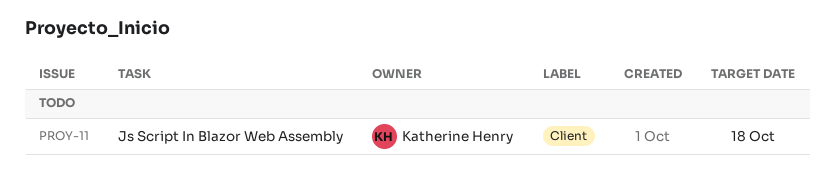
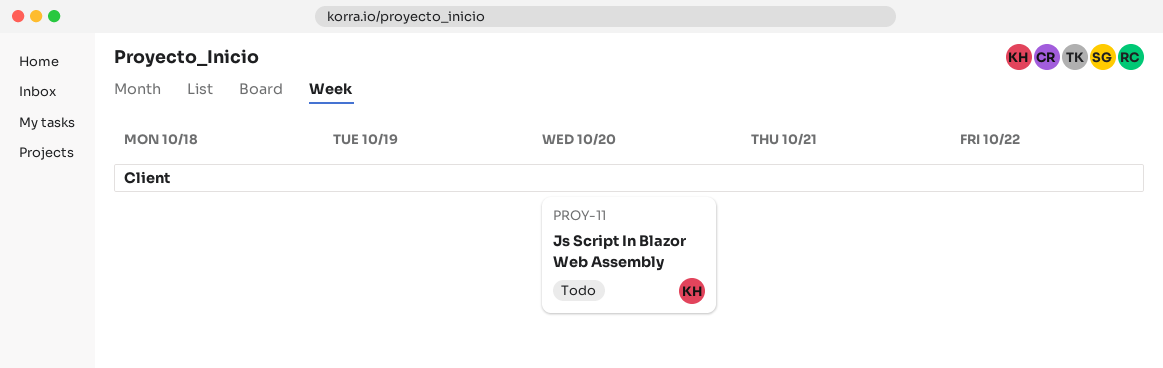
PROY-11, due: Oct 18 -> Oct 20

